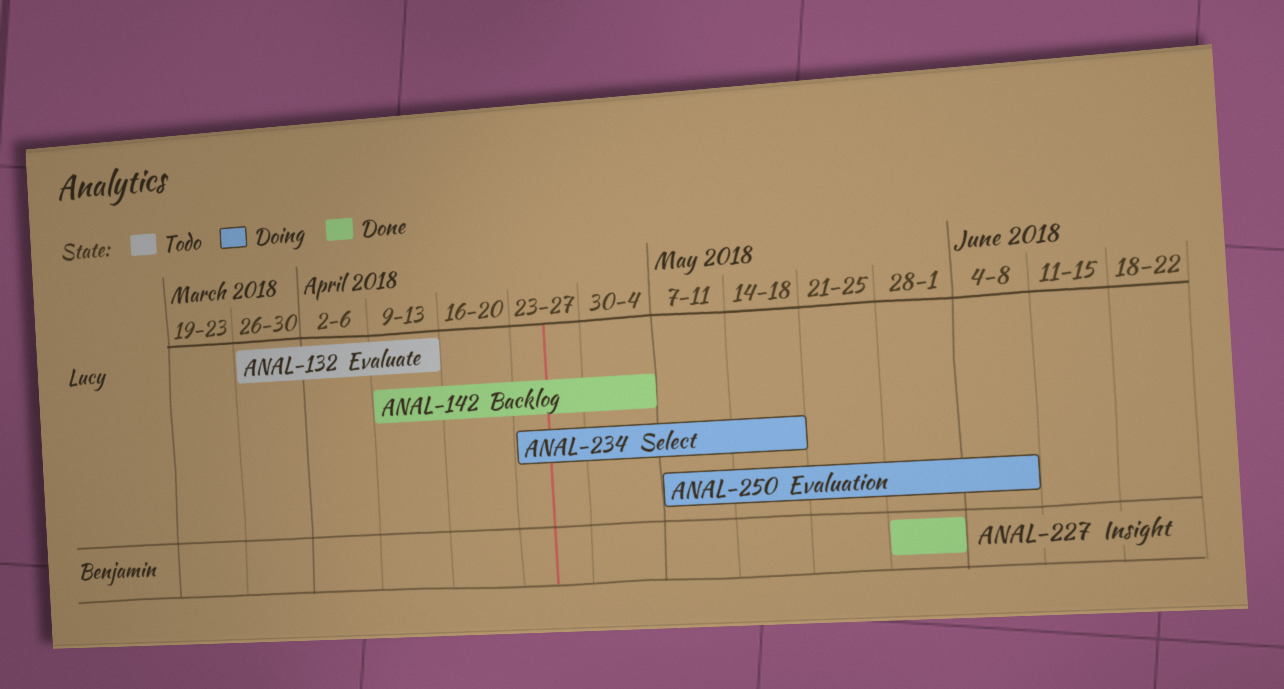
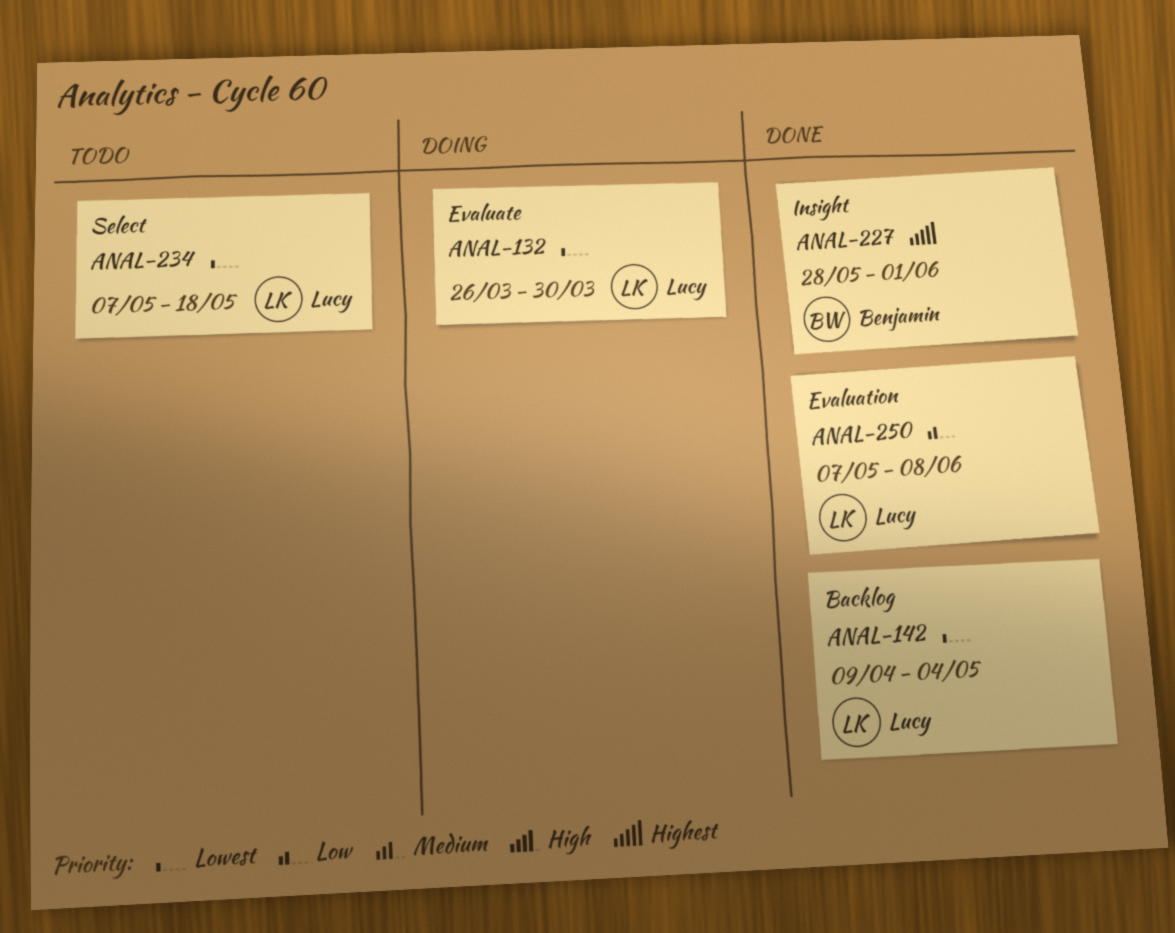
ANAL-132, status: Todo -> Doing
ANAL-132, due: Apr 13 -> Mar 30
ANAL-234, status: Doing -> Todo
ANAL-234, start: Apr 23 -> May 7
ANAL-250, status: Doing -> Done

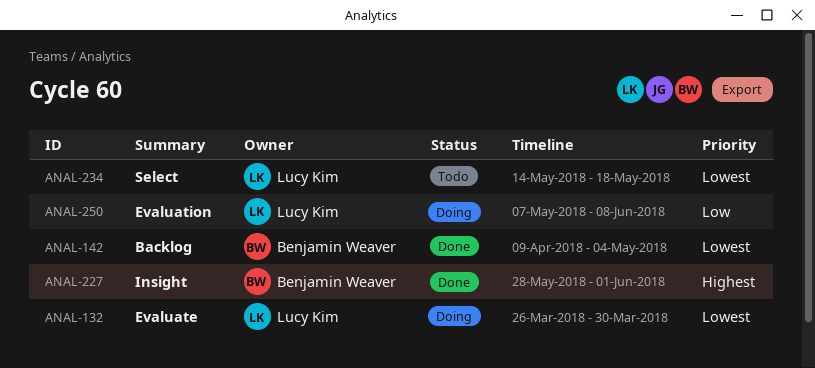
ANAL-142, owner: Lucy Kim -> Benjamin Weaver
ANAL-234, start: May 7 -> May 14
ANAL-250, status: Done -> Doing

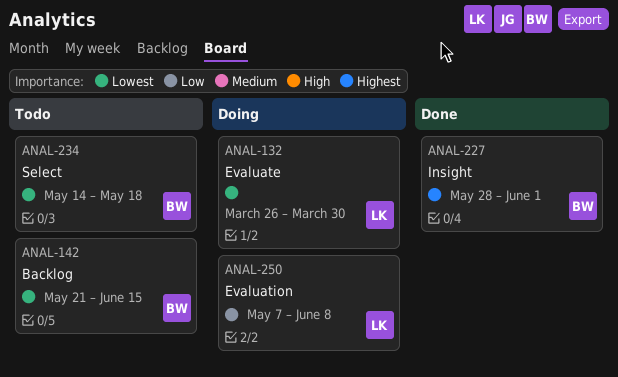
ANAL-142, status: Done -> Todo
ANAL-142, start: Apr 9 -> May 21
ANAL-142, due: May 4 -> Jun 15
ANAL-234, owner: Lucy Kim -> Benjamin Weaver

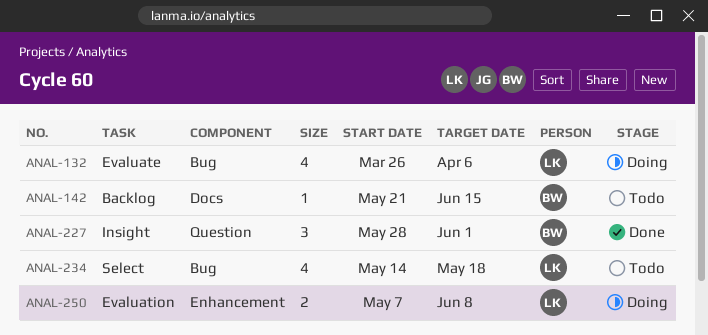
ANAL-132, due: Mar 30 -> Apr 6
ANAL-234, owner: BW -> LK

